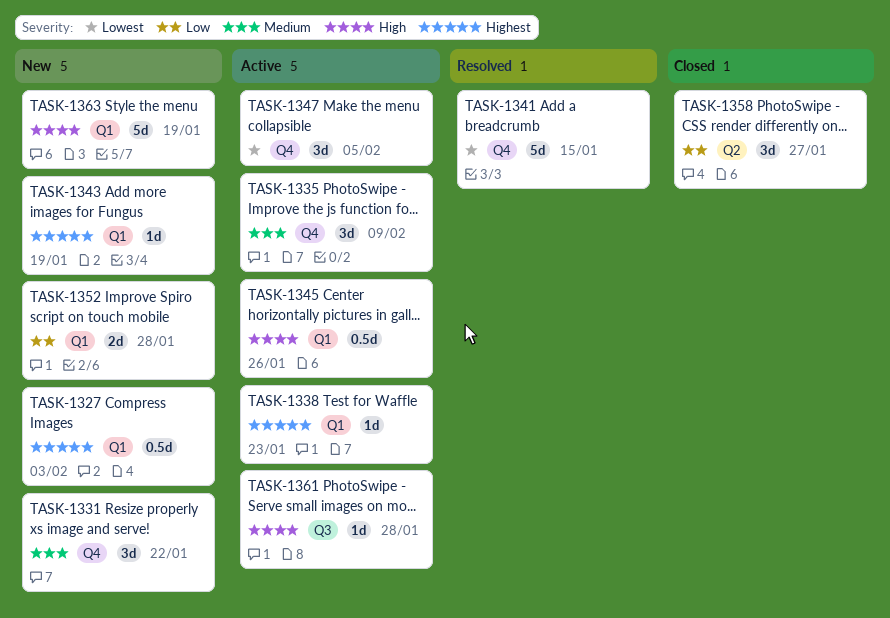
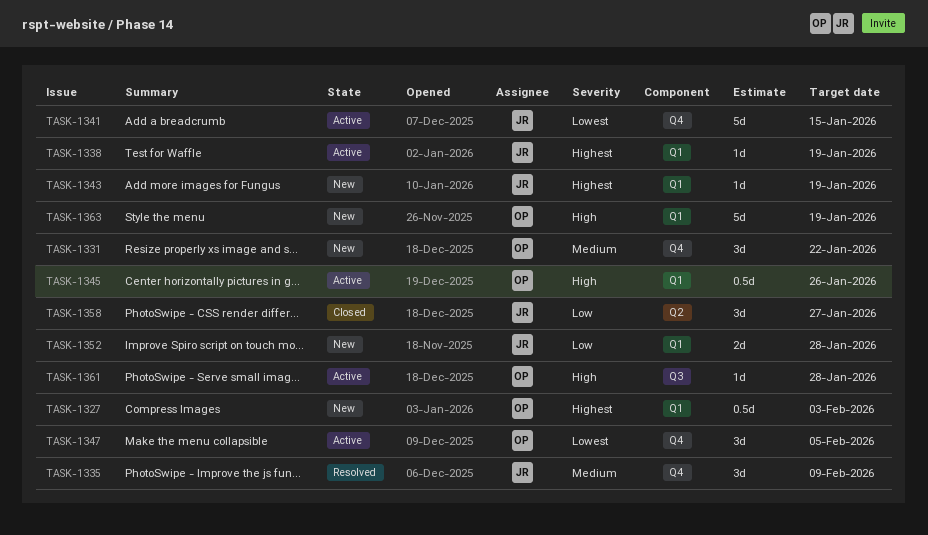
TASK-1335, status: Active -> Resolved
TASK-1338, due: Jan 23 -> Jan 19
TASK-1341, status: Resolved -> Active

